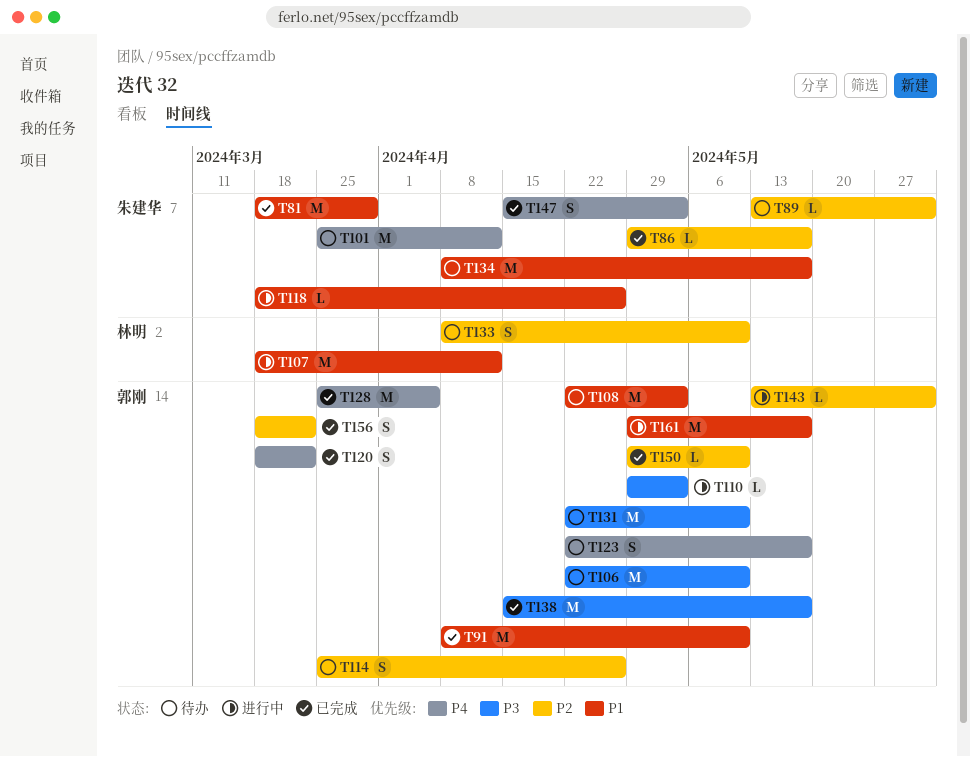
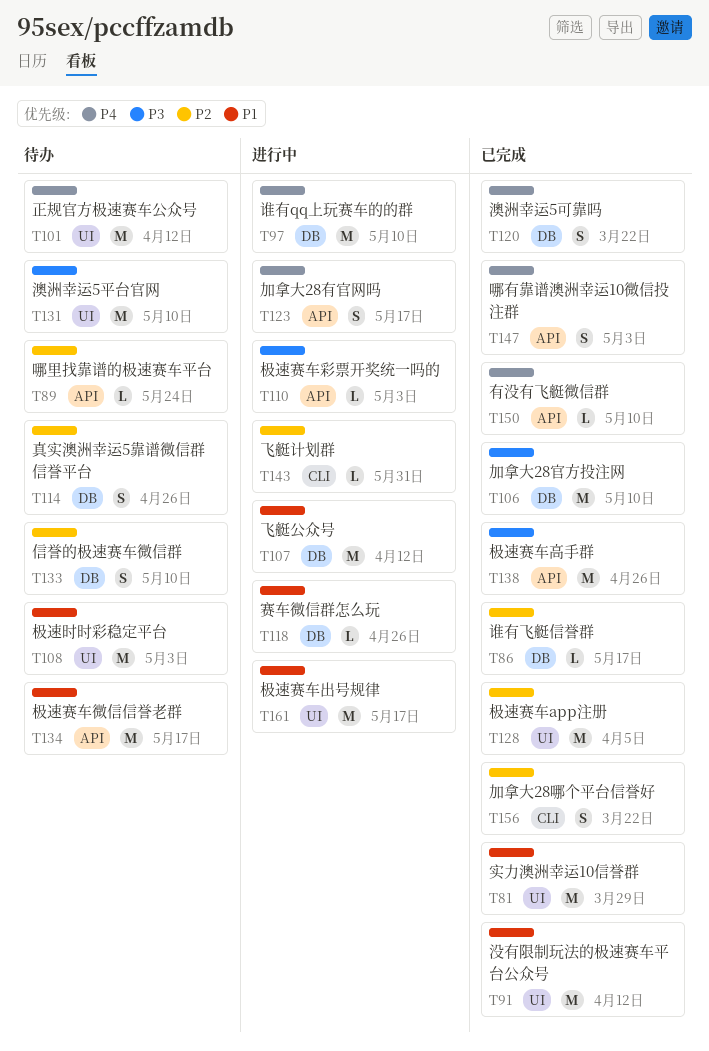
T89, due: May 31 -> May 24
T91, due: May 10 -> Apr 12
T97: none -> present
T106, status: 待办 -> 已完成
T123, status: 待办 -> 进行中
T128, priority: P4 -> P2
T138, due: May 17 -> Apr 26
T150, priority: P2 -> P4

